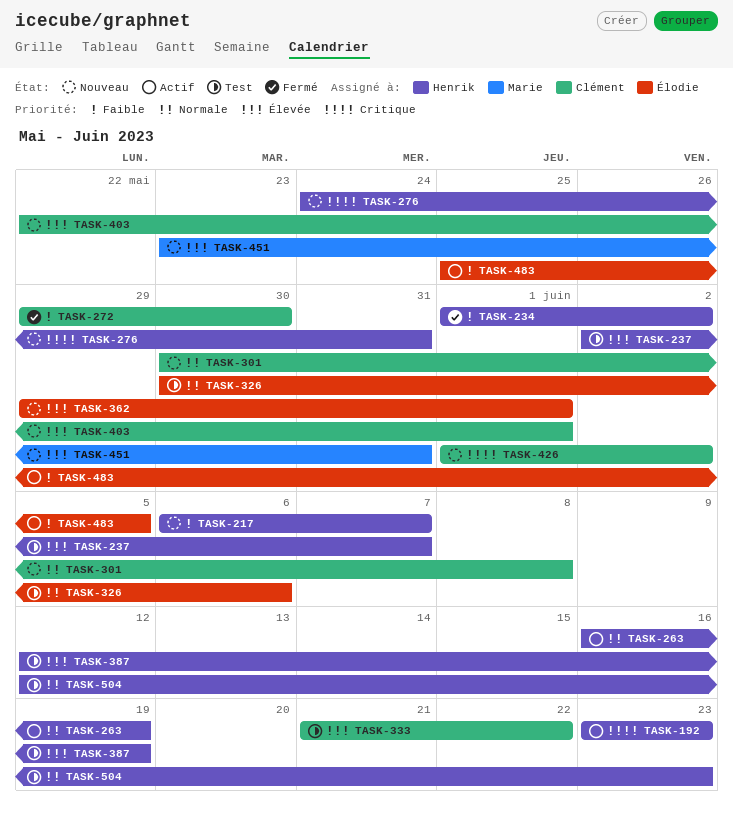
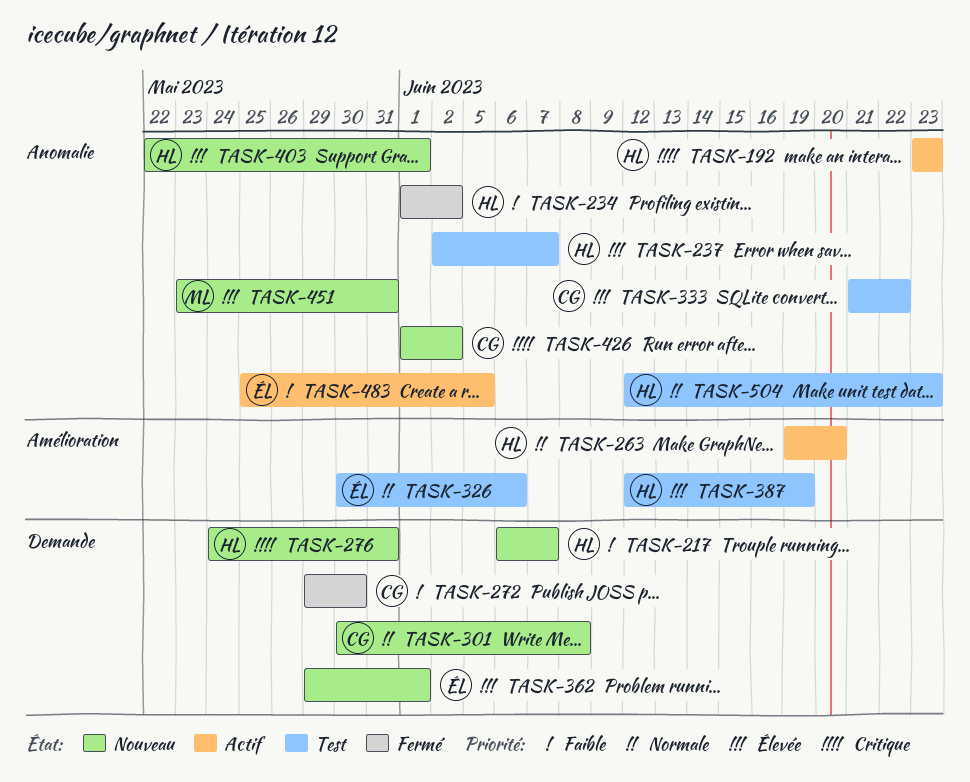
TASK-263, start: Jun 16 -> Jun 19
TASK-263, due: Jun 19 -> Jun 20
TASK-403, owner: Clément -> Henrik

